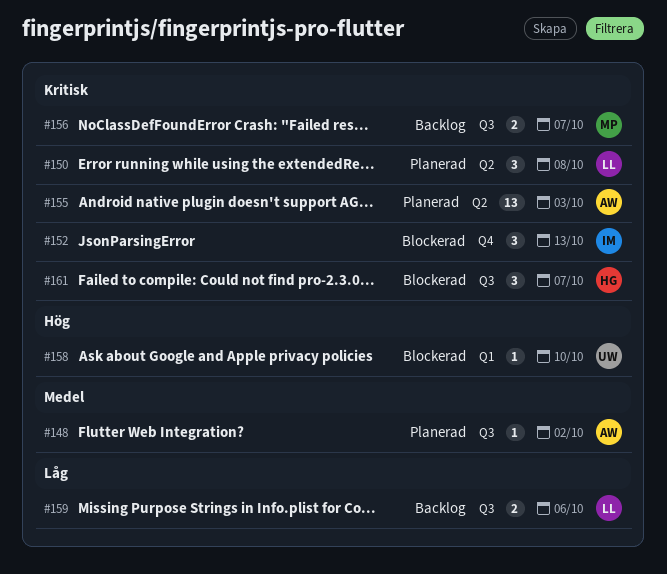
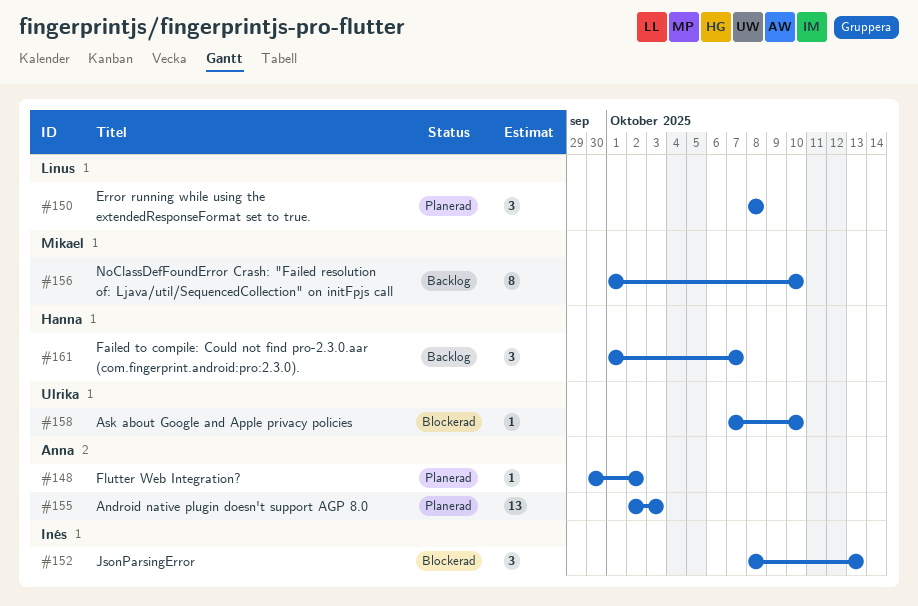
#156, estimate: 2 -> 8
#156, due: Oct 7 -> Oct 10
#159: present -> none
#161, status: Blockerad -> Backlog

